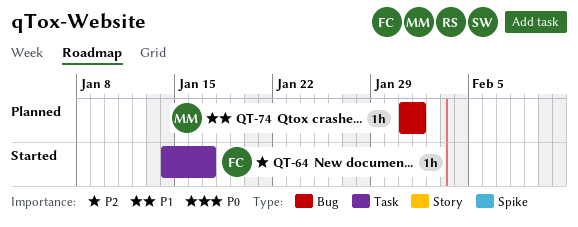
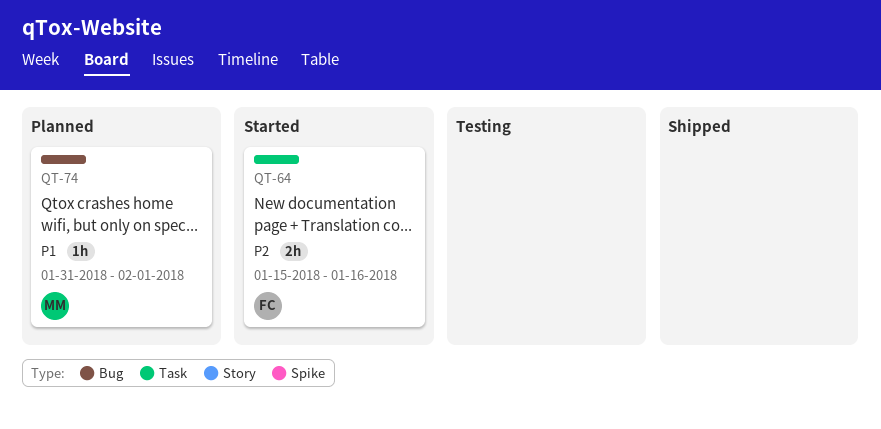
QT-64, estimate: 1h -> 2h
QT-64, start: Jan 14 -> Jan 15
QT-64, due: Jan 17 -> Jan 16

